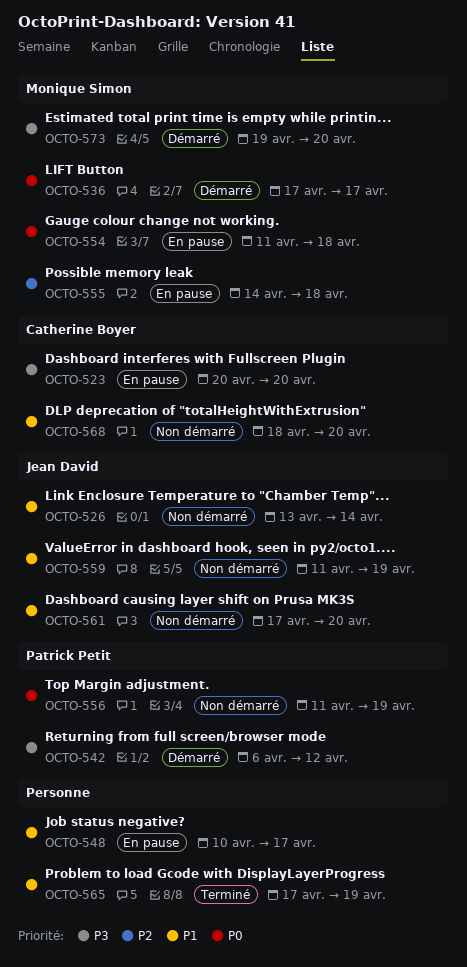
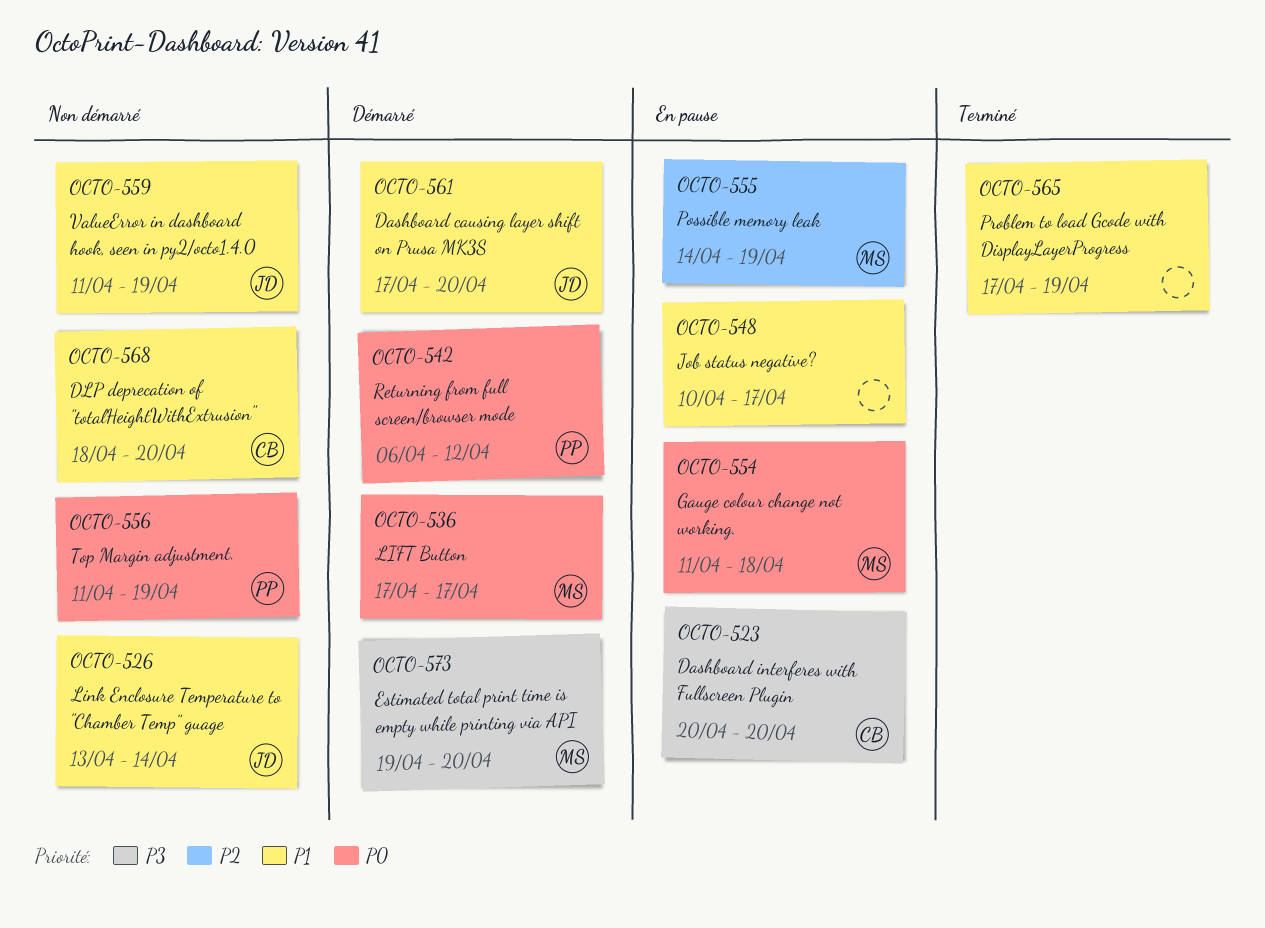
OCTO-542, priority: P3 -> P0
OCTO-555, due: Apr 18 -> Apr 19
OCTO-561, status: Non démarré -> Démarré

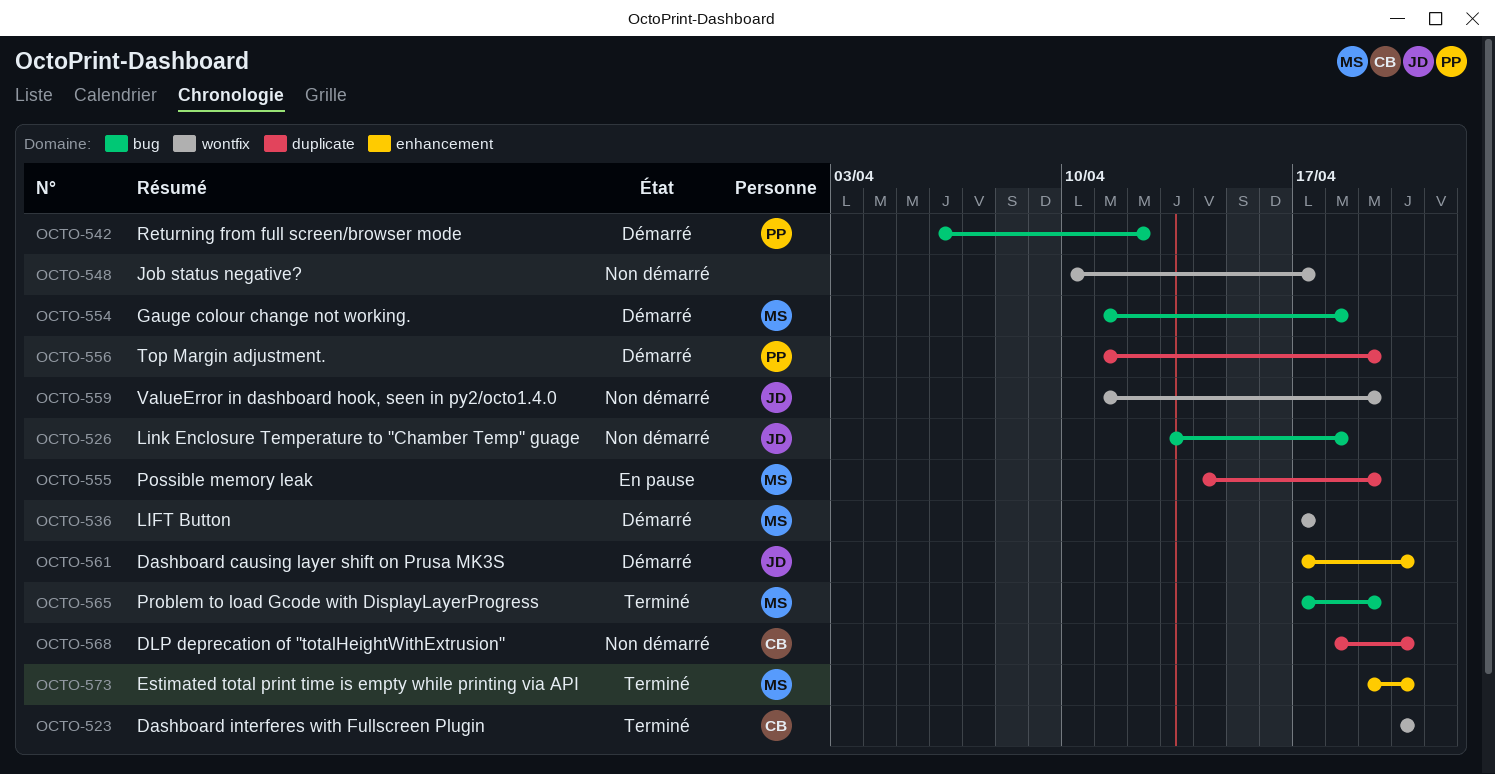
OCTO-523, status: En pause -> Terminé
OCTO-526, due: Apr 14 -> Apr 18
OCTO-548, status: En pause -> Non démarré
OCTO-554, status: En pause -> Démarré
OCTO-556, status: Non démarré -> Démarré
OCTO-565, owner: none -> MS
OCTO-573, status: Démarré -> Terminé

